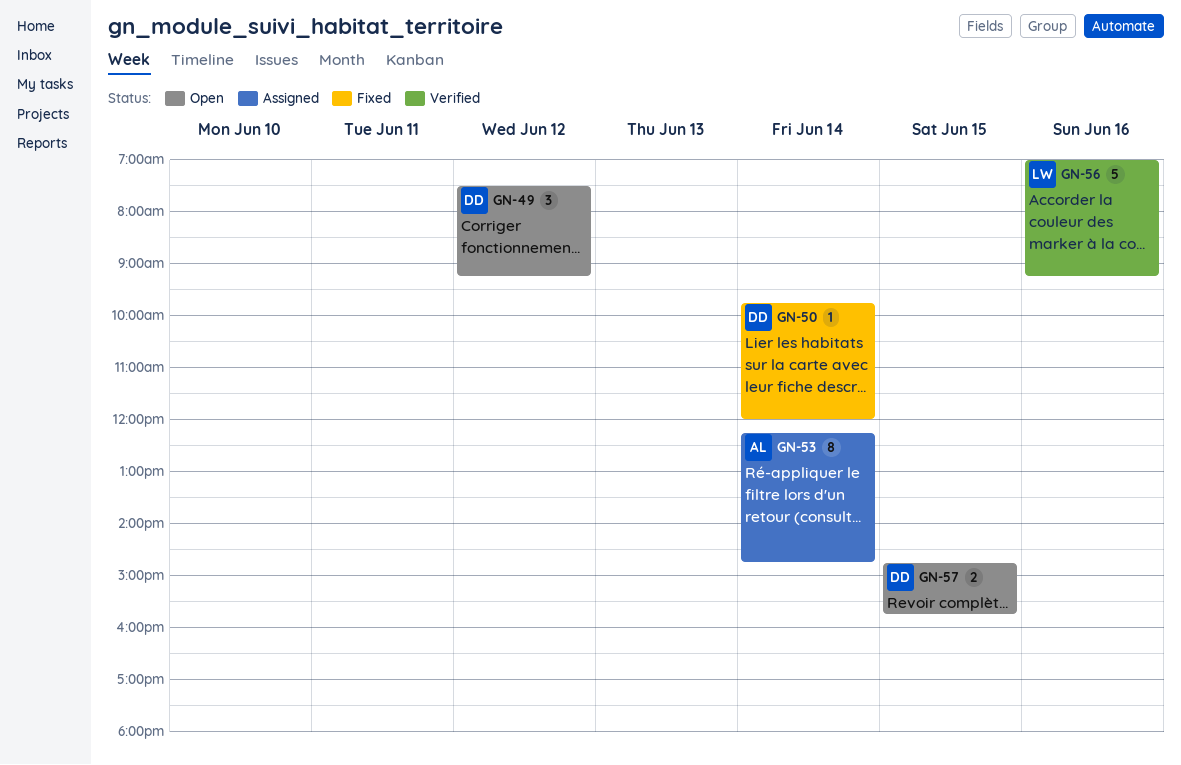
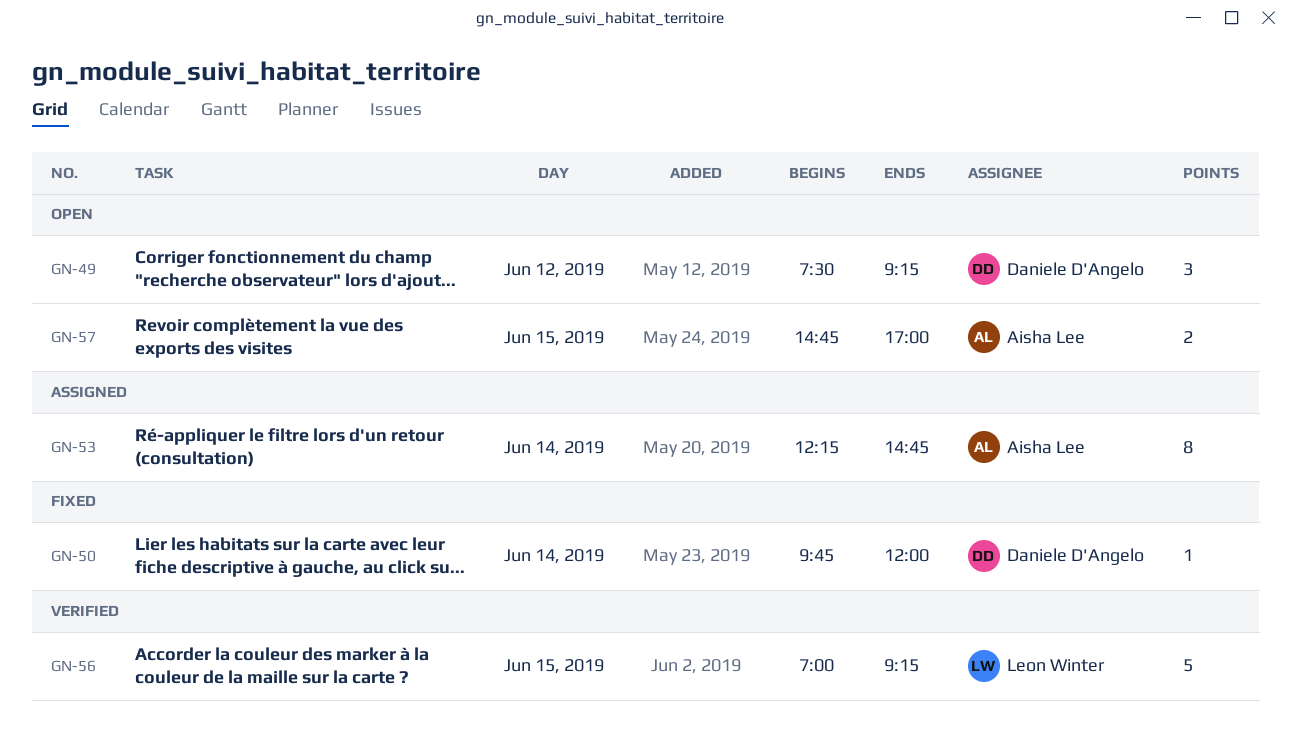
GN-56, day: Jun 16 -> Jun 15
GN-57, owner: Daniele D'Angelo -> Aisha Lee
GN-57, ends: 15:45 -> 17:00

